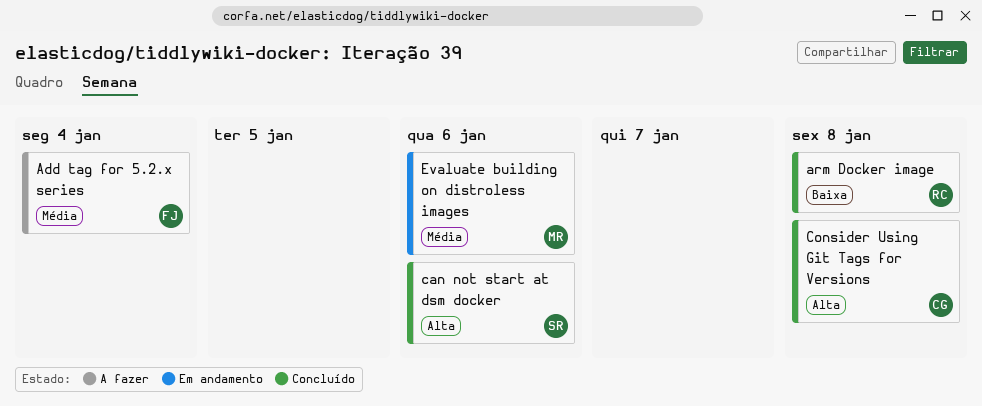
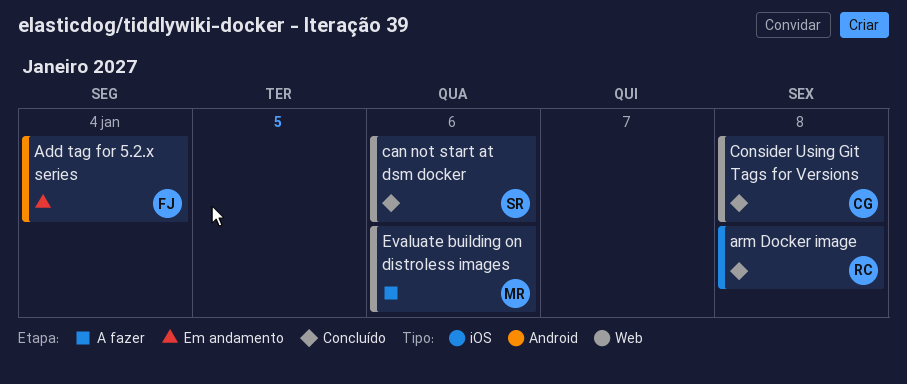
Add tag for 5.2.x series, status: A fazer -> Em andamento
Evaluate building on distroless images, status: Em andamento -> A fazer

